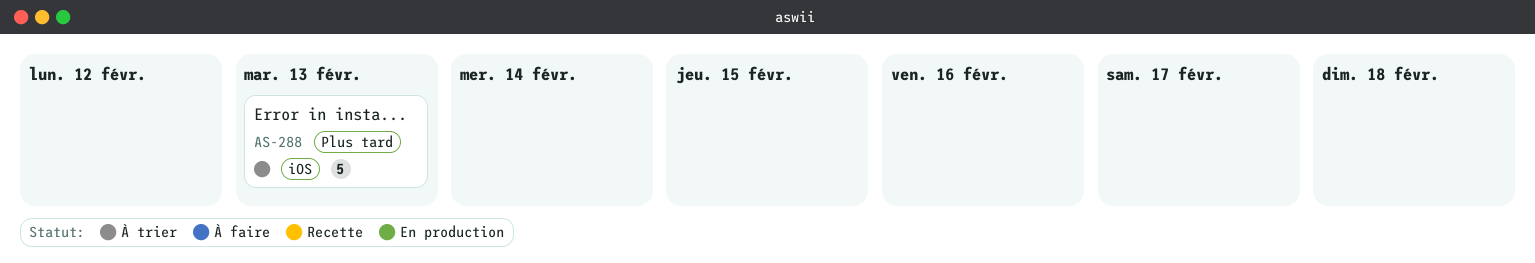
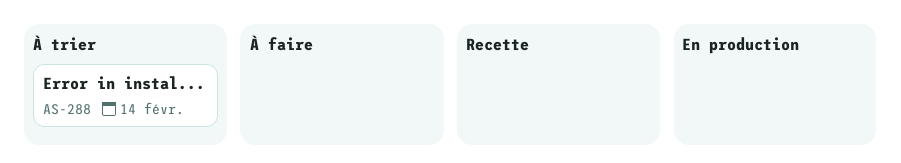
AS-288, due: Feb 13 -> Feb 14

